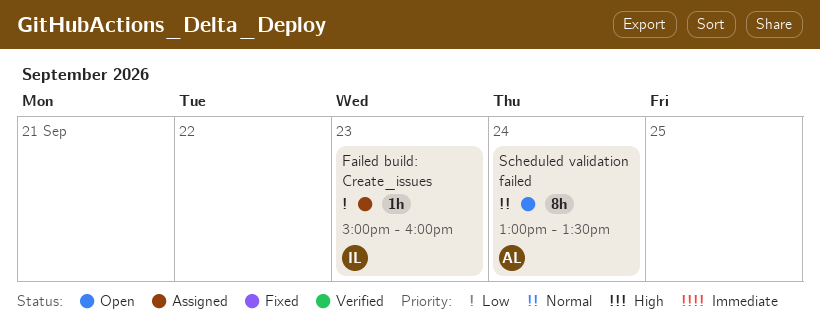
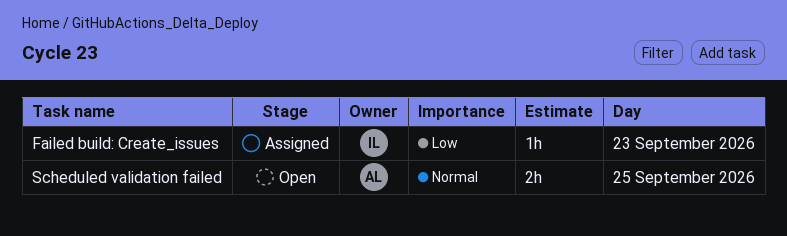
Scheduled validation failed, estimate: 8h -> 2h
Scheduled validation failed, day: Sep 24 -> Sep 25

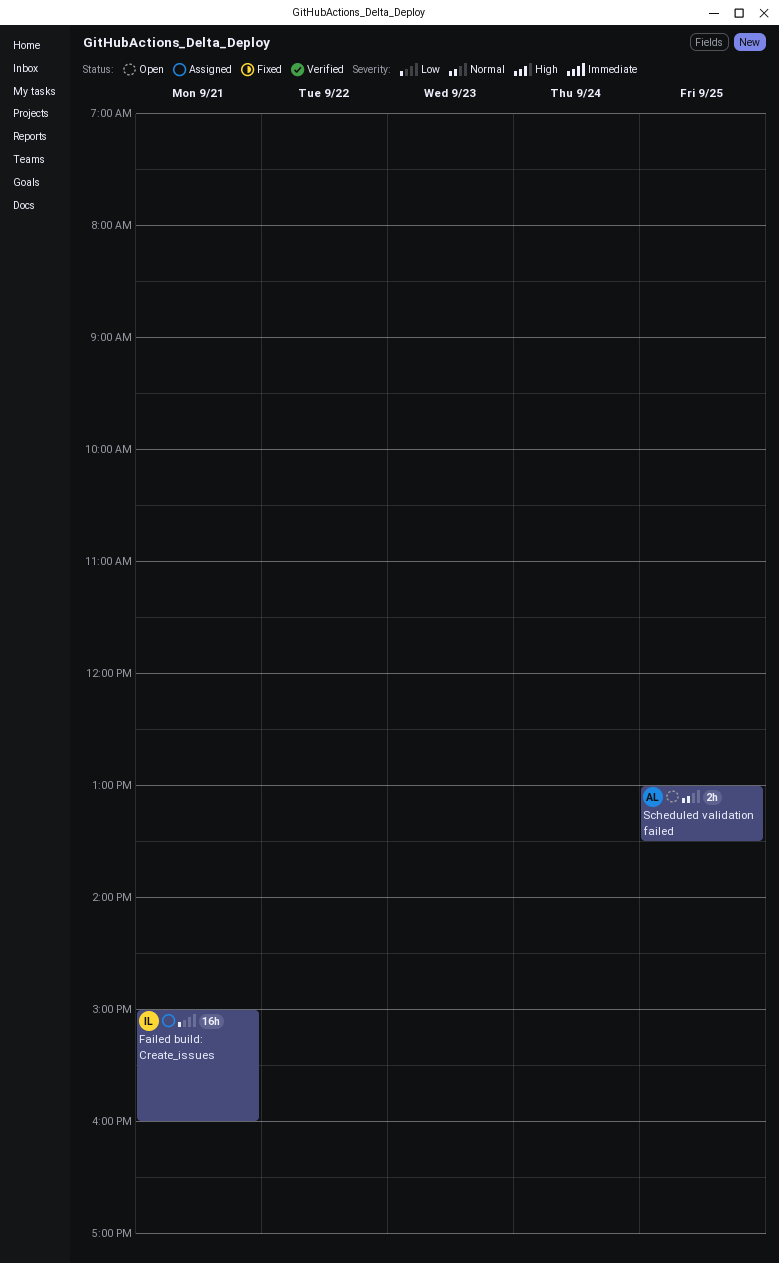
Failed build: Create_issues, estimate: 1h -> 16h
Failed build: Create_issues, day: Sep 23 -> Sep 21

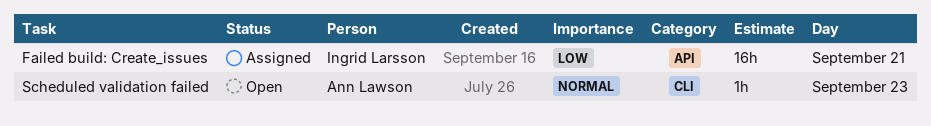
Scheduled validation failed, estimate: 2h -> 1h
Scheduled validation failed, day: Sep 25 -> Sep 23

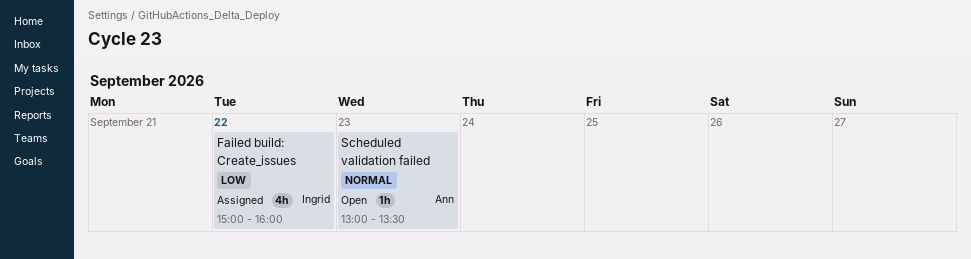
Failed build: Create_issues, estimate: 16h -> 4h
Failed build: Create_issues, day: Sep 21 -> Sep 22

